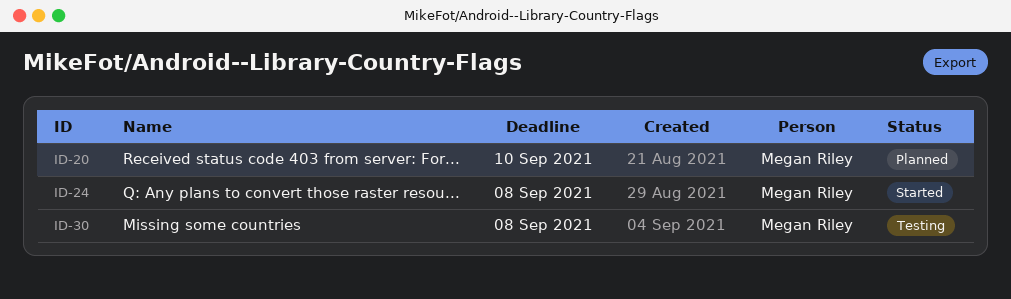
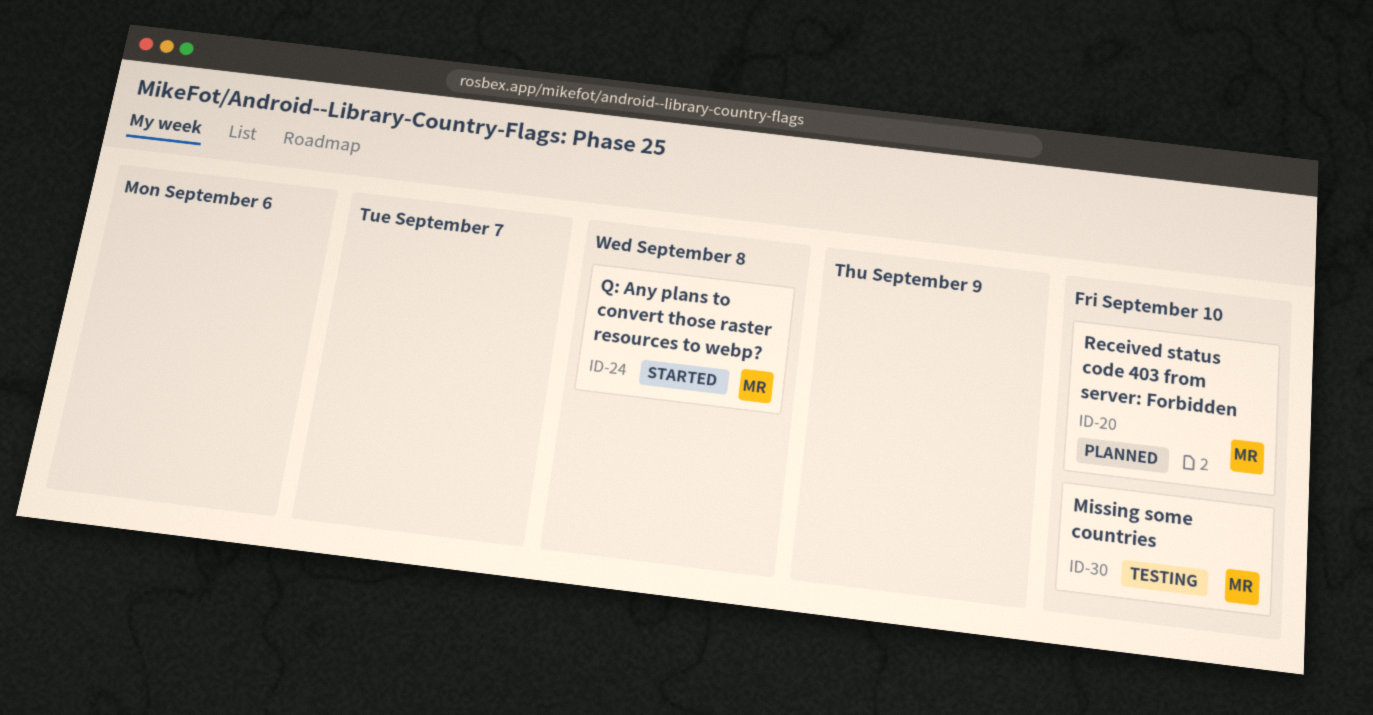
ID-30, due: Sep 8 -> Sep 10

